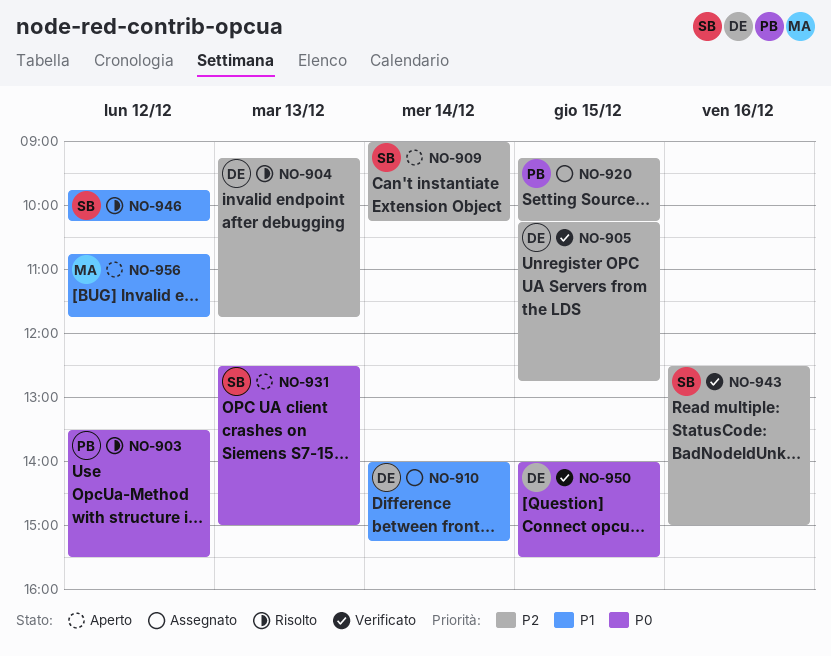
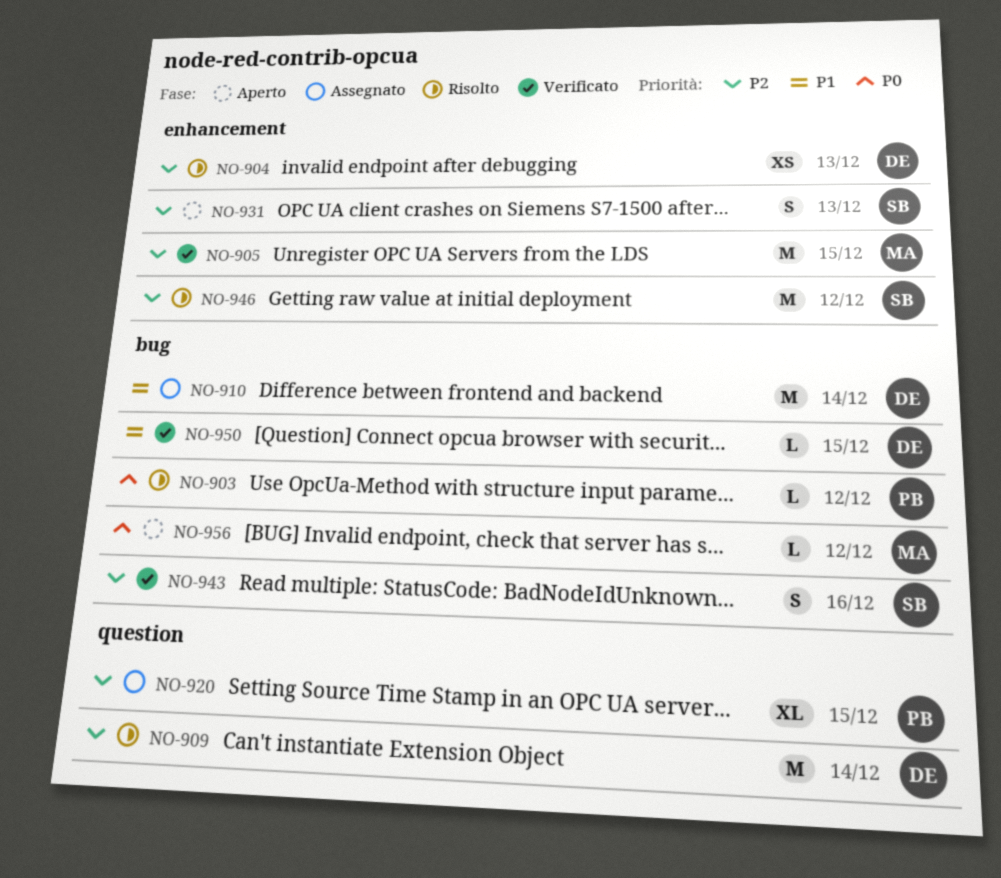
NO-905, owner: DE -> MA
NO-909, status: Aperto -> Risolto
NO-909, owner: SB -> DE
NO-931, priority: P0 -> P2
NO-946, priority: P1 -> P2
NO-950, priority: P0 -> P1
NO-956, priority: P1 -> P0

